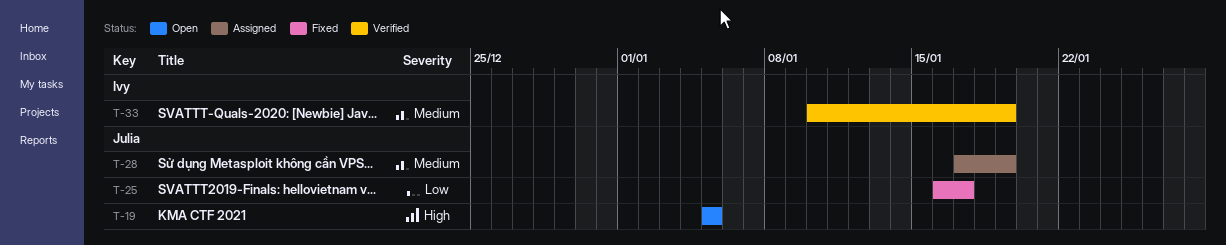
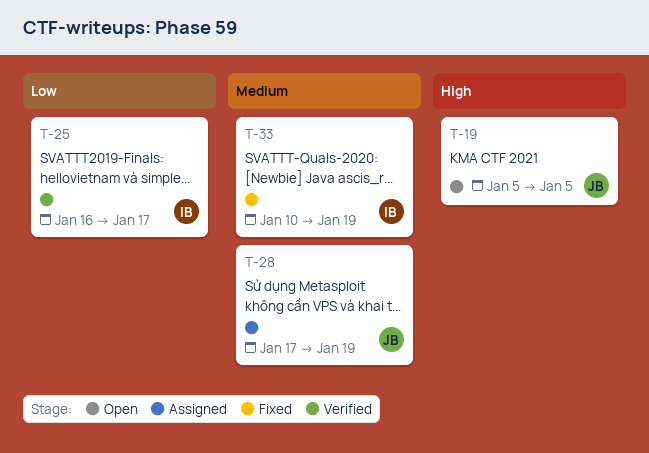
T-25, status: Fixed -> Verified
T-25, owner: Julia -> Ivy
T-33, status: Verified -> Fixed

